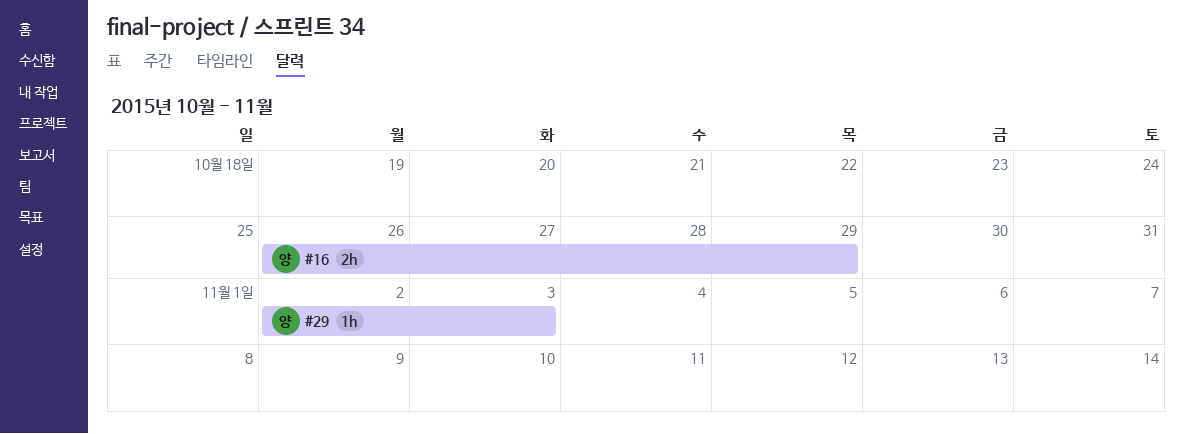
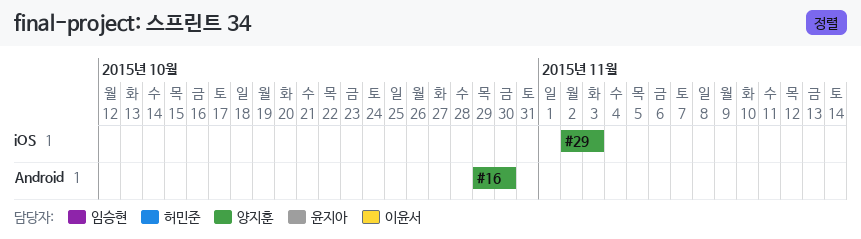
#16, start: Oct 26 -> Oct 29
#16, due: Oct 29 -> Oct 30

